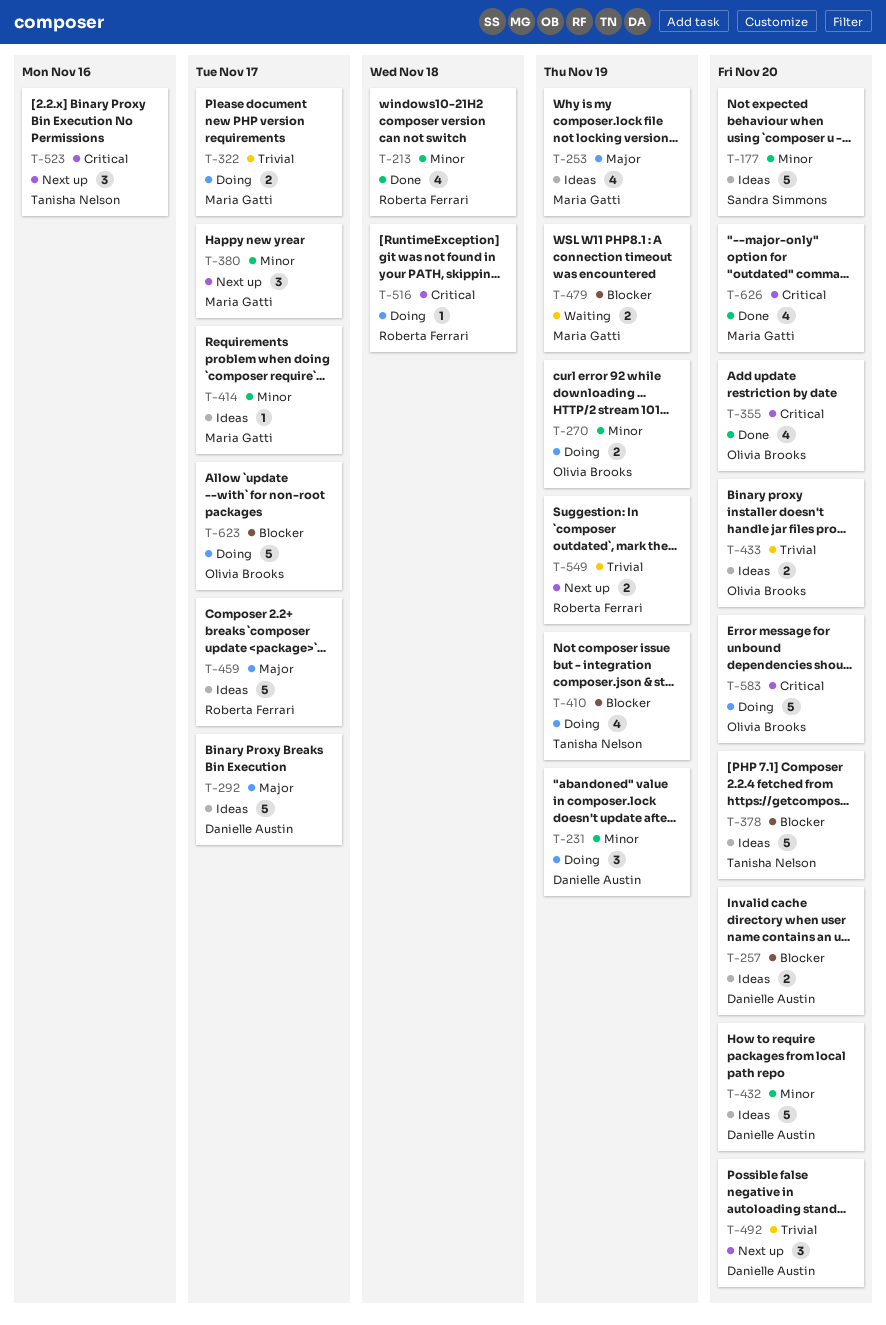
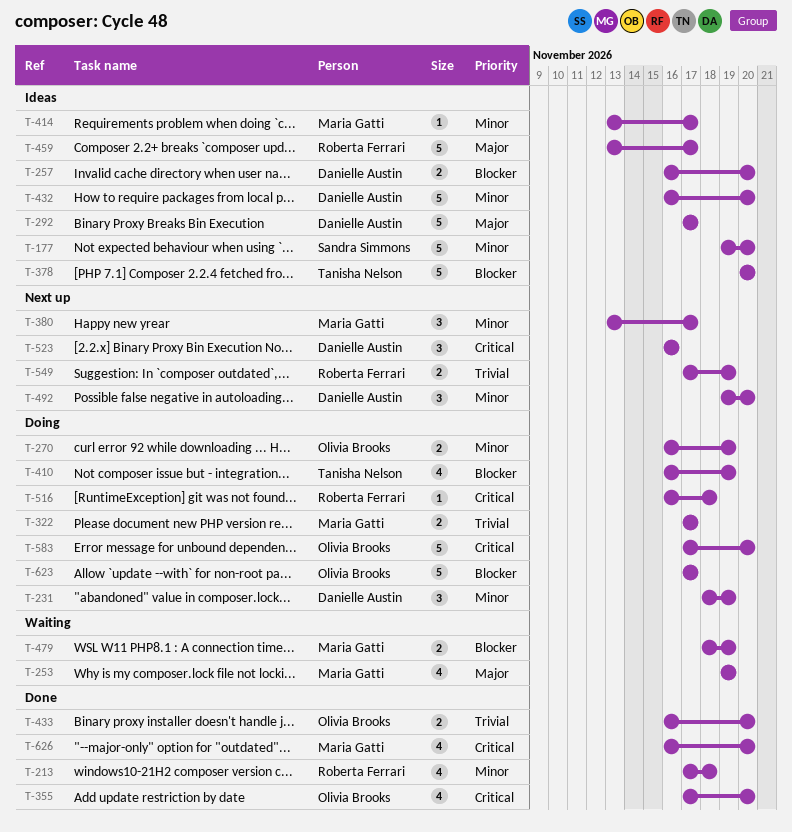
T-253, status: Ideas -> Waiting
T-433, status: Ideas -> Done
T-492, priority: Trivial -> Minor
T-523, owner: Tanisha Nelson -> Danielle Austin

